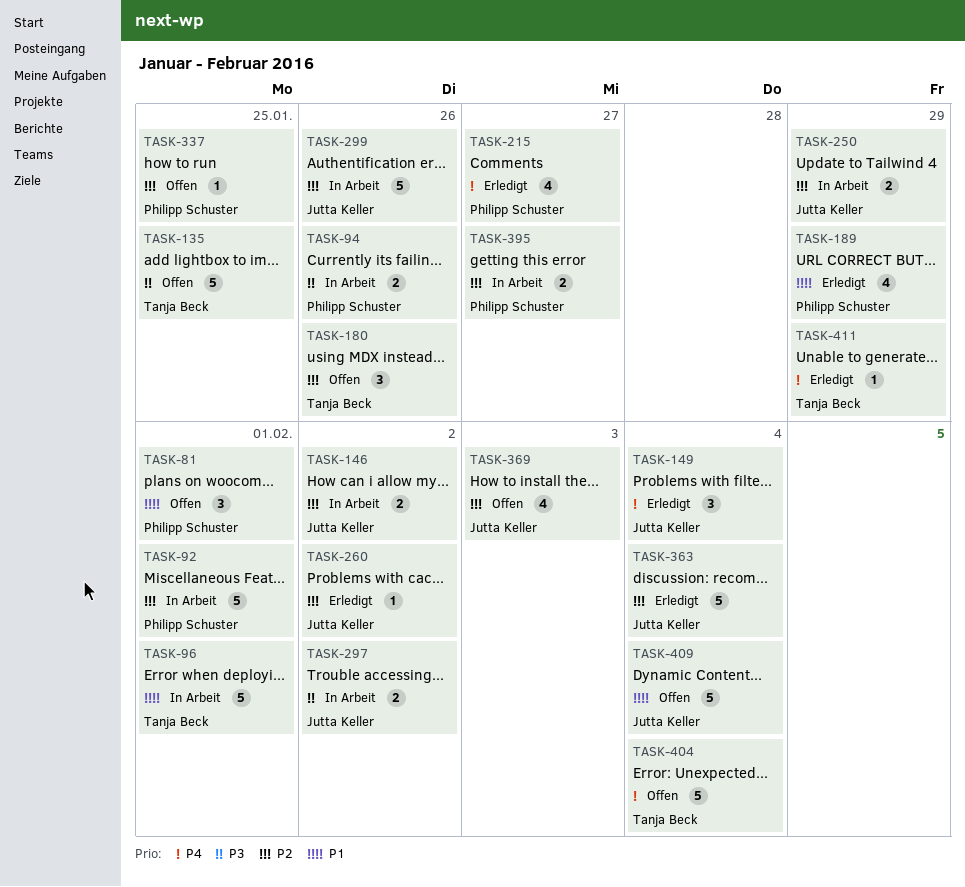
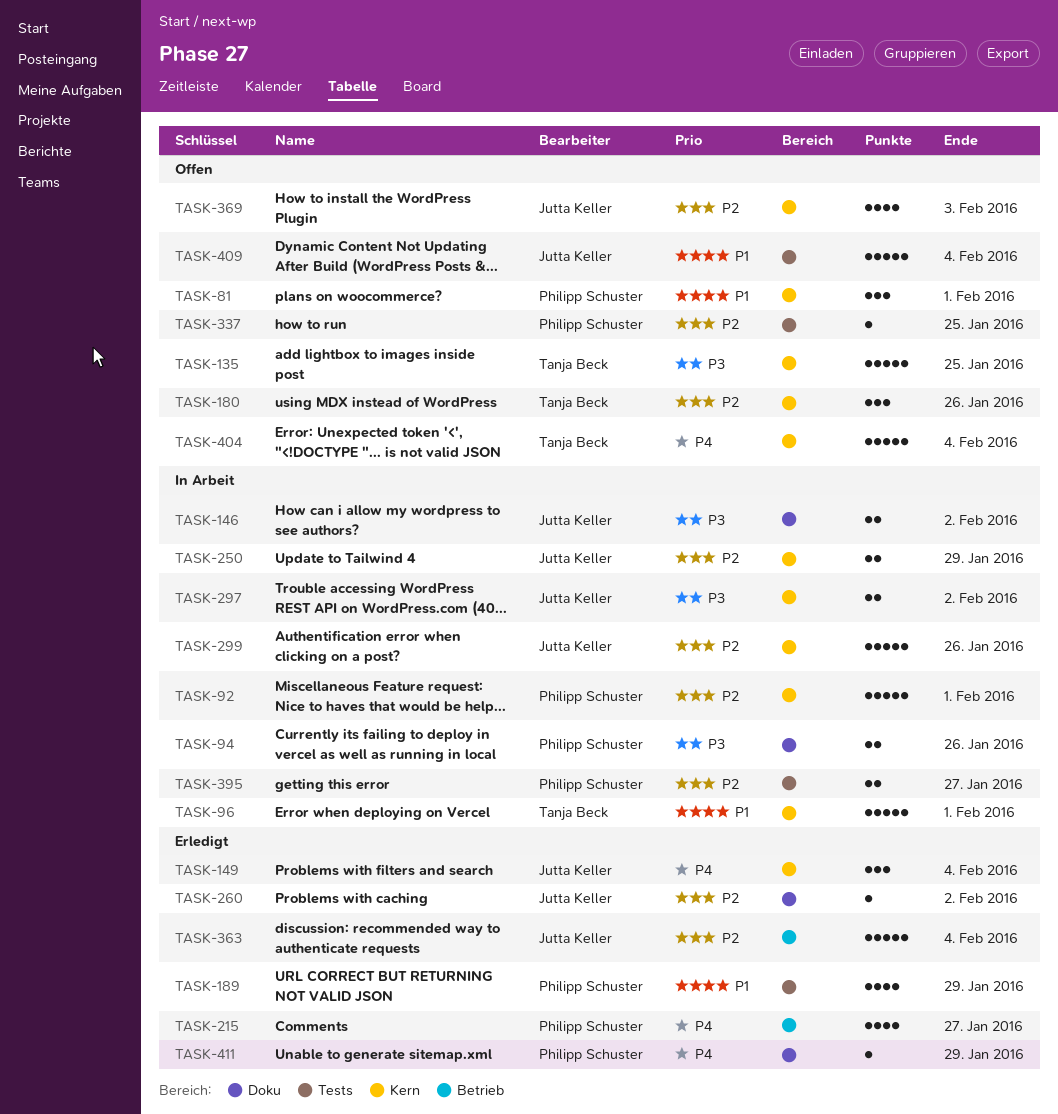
TASK-146, priority: P2 -> P3
TASK-411, owner: Tanja Beck -> Philipp Schuster

